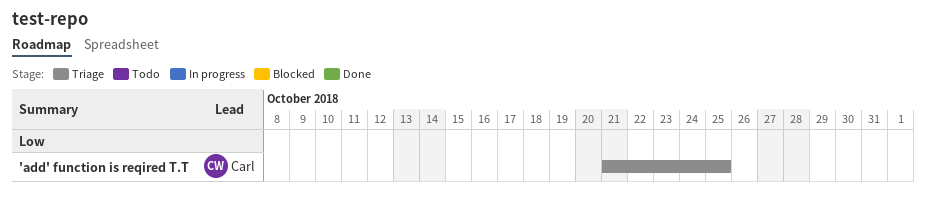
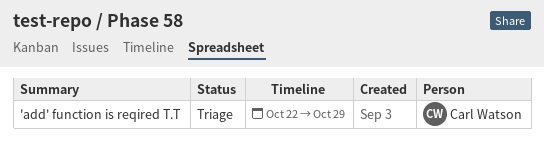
'add' function is reqired T.T, start: Oct 21 -> Oct 22
'add' function is reqired T.T, due: Oct 25 -> Oct 29

